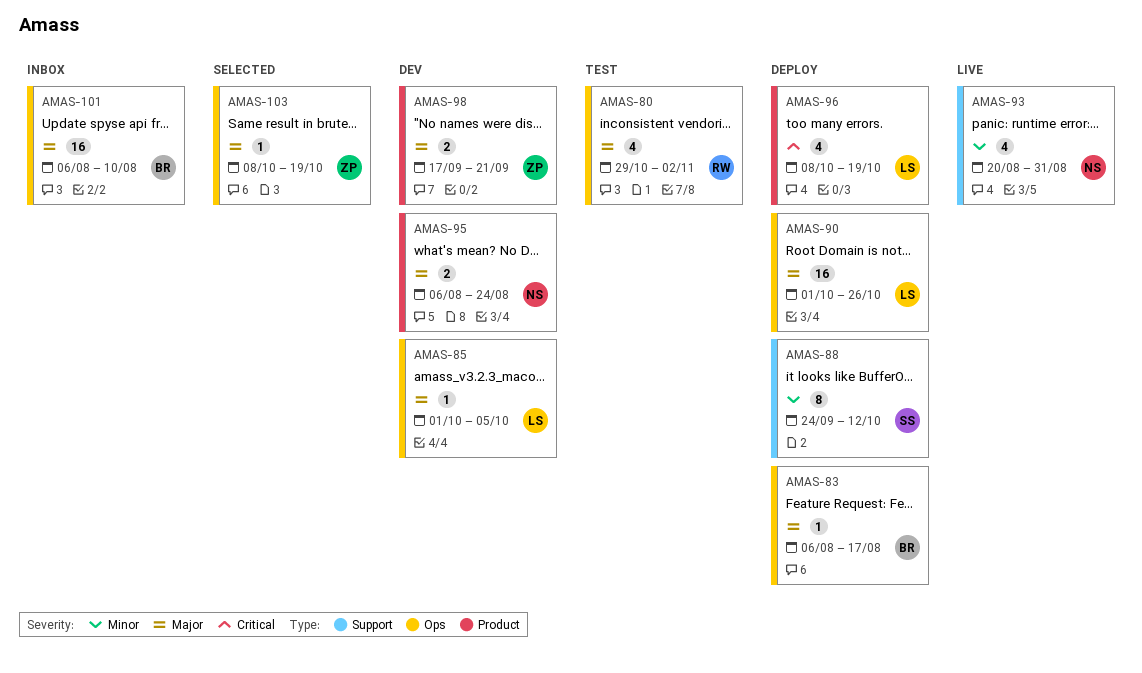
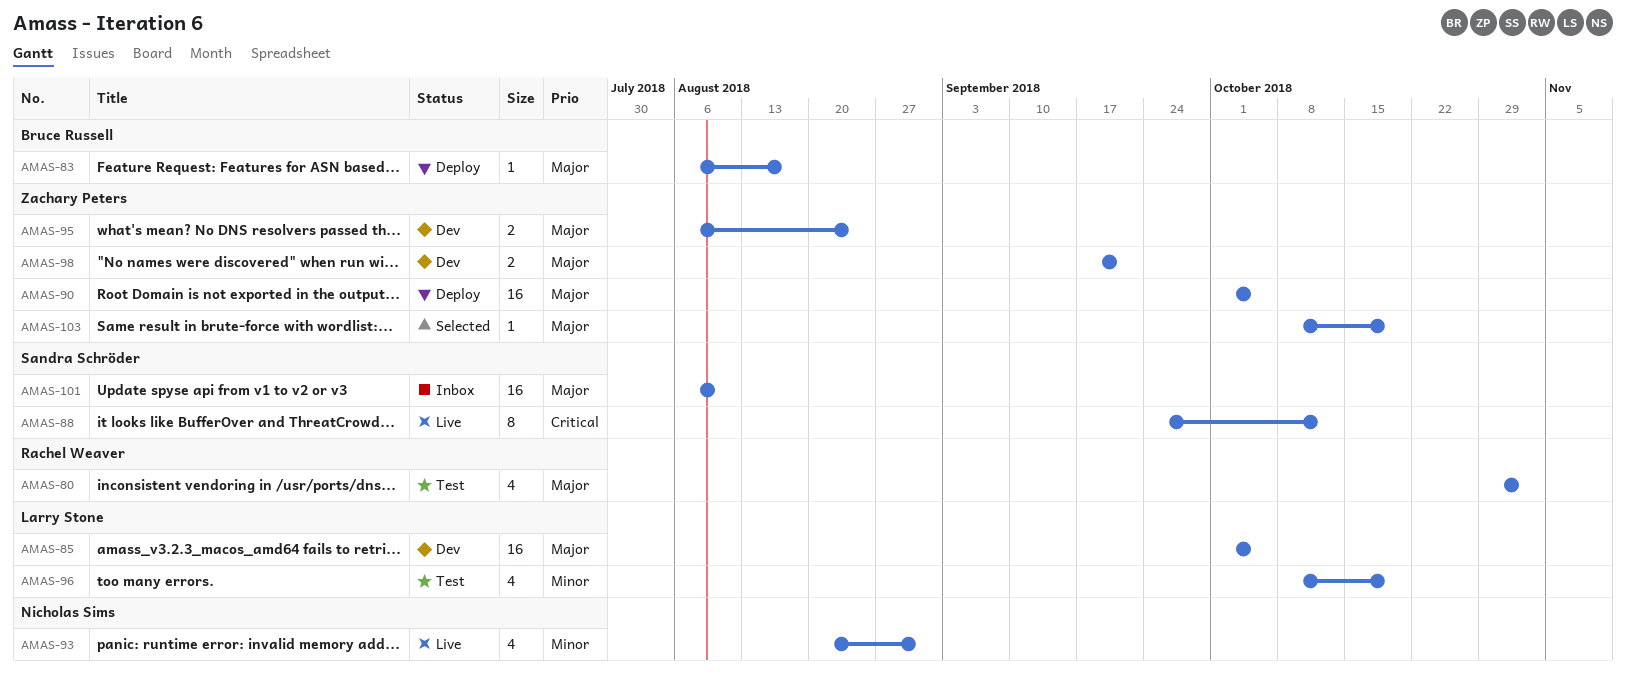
AMAS-85, estimate: 1 -> 16
AMAS-88, status: Deploy -> Live
AMAS-88, priority: Minor -> Critical
AMAS-90, owner: Larry Stone -> Zachary Peters
AMAS-90, due: Oct 26 -> Oct 5
AMAS-95, owner: Nicholas Sims -> Zachary Peters
AMAS-96, status: Deploy -> Test
AMAS-96, priority: Critical -> Minor
AMAS-101, owner: Bruce Russell -> Sandra Schröder

